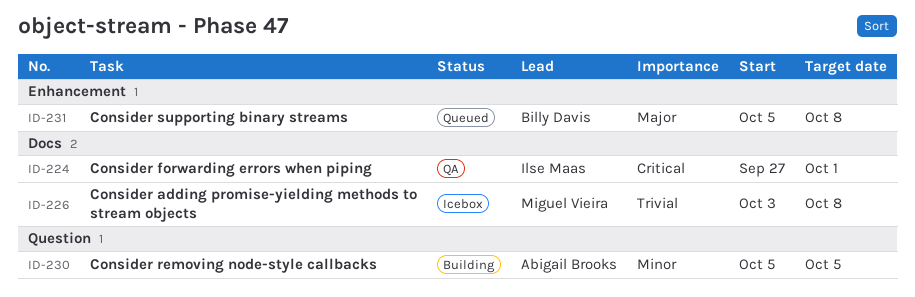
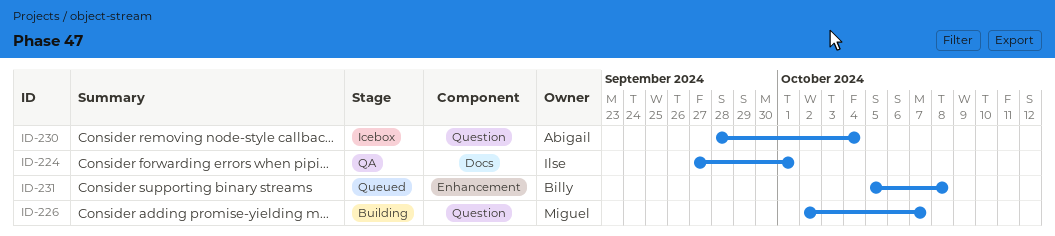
ID-226, status: Icebox -> Building
ID-226, label: Docs -> Question
ID-226, start: Oct 3 -> Oct 2
ID-226, due: Oct 8 -> Oct 7
ID-230, status: Building -> Icebox
ID-230, start: Oct 5 -> Sep 28
ID-230, due: Oct 5 -> Oct 4

